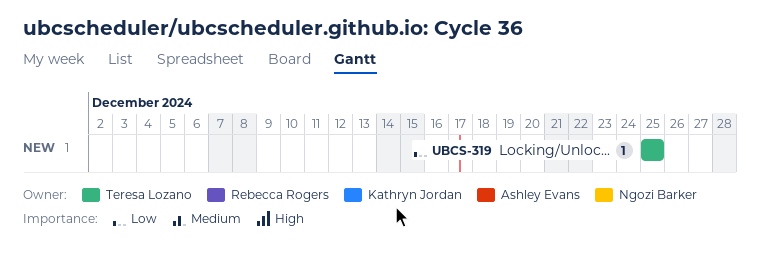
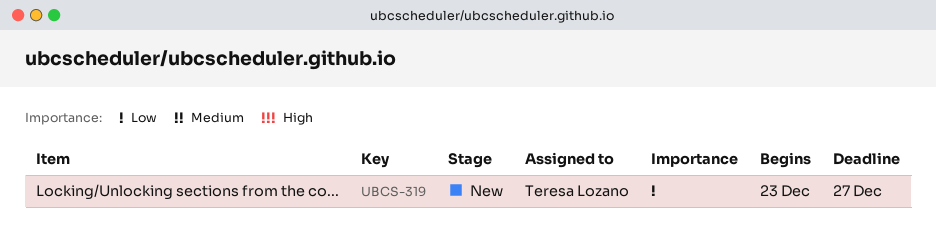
UBCS-319, start: Dec 25 -> Dec 23
UBCS-319, due: Dec 25 -> Dec 27

